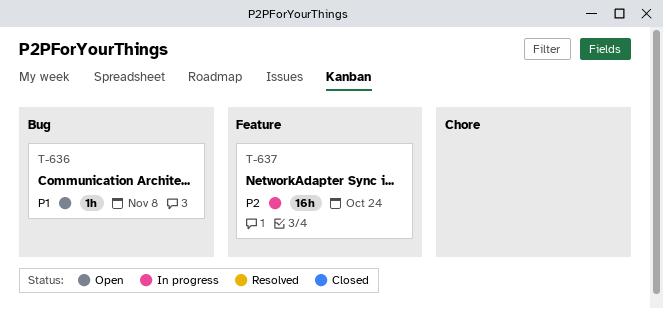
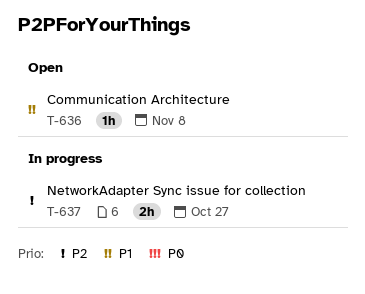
T-637, estimate: 16h -> 2h
T-637, due: Oct 24 -> Oct 27

